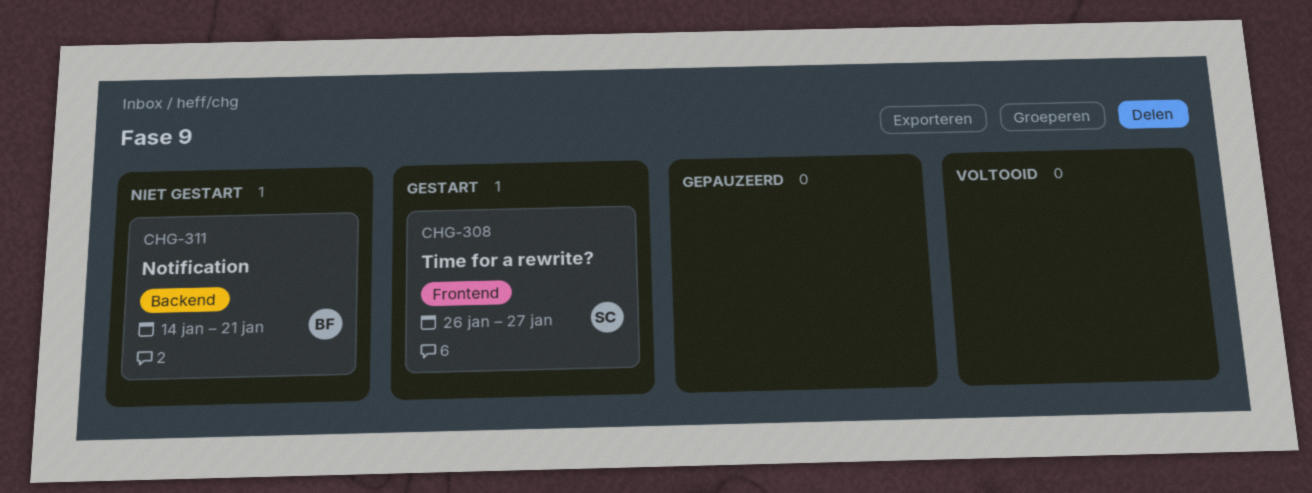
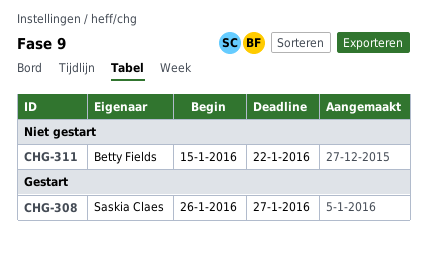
CHG-311, start: Jan 14 -> Jan 15
CHG-311, due: Jan 21 -> Jan 22

